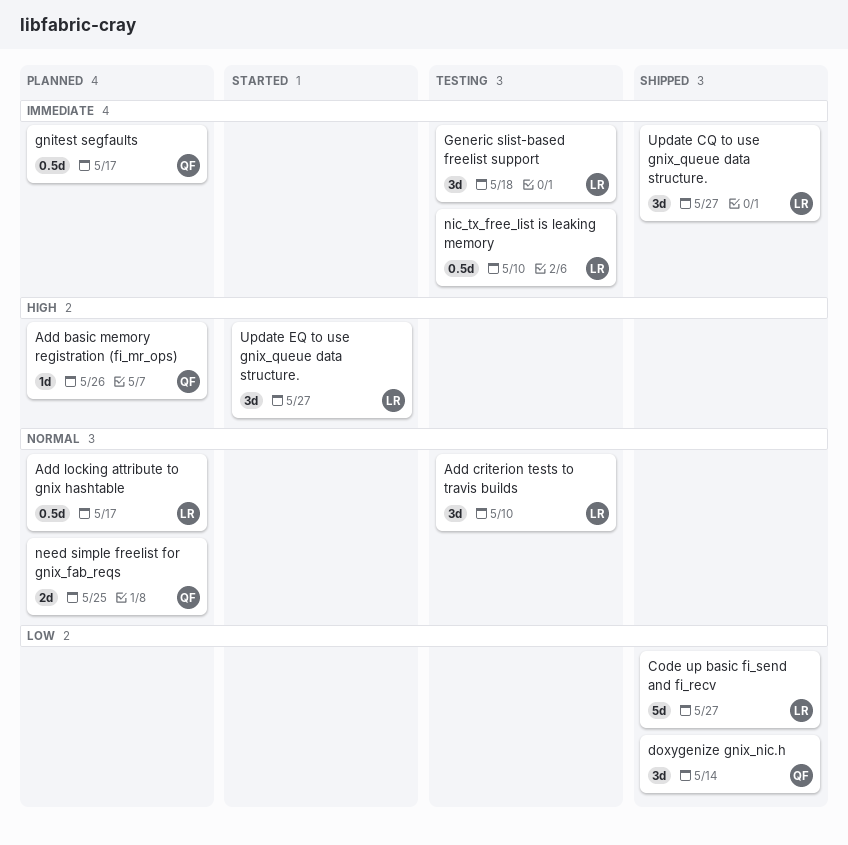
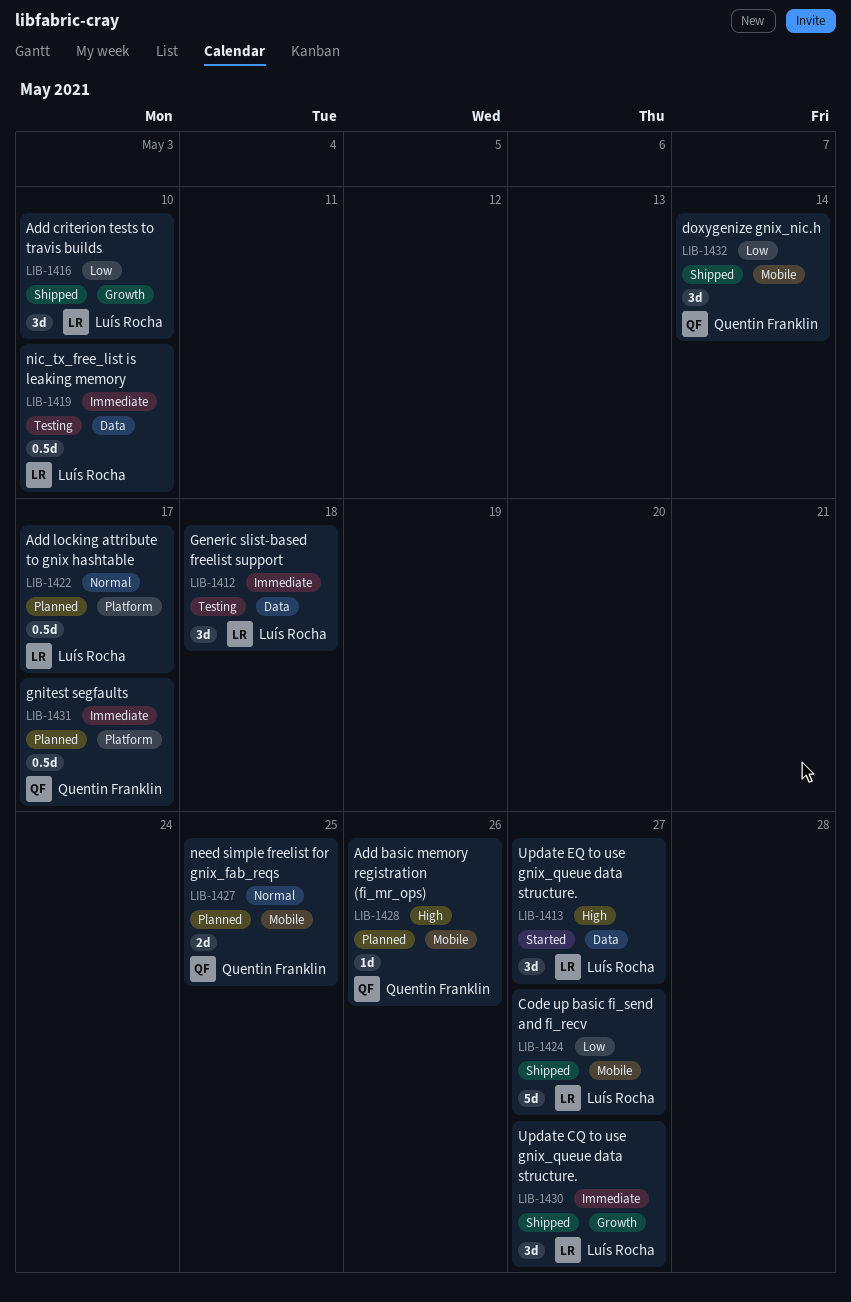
Add criterion tests to travis builds, status: Testing -> Shipped
Add criterion tests to travis builds, priority: Normal -> Low

